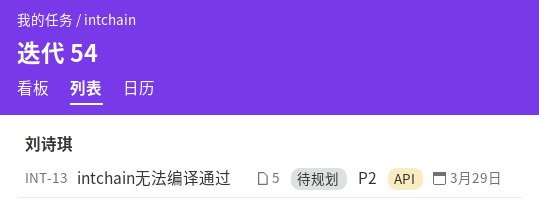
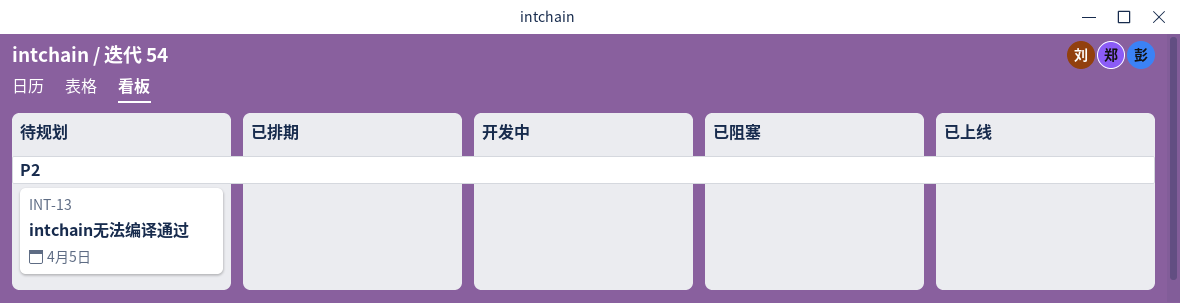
INT-13, due: Mar 29 -> Apr 5

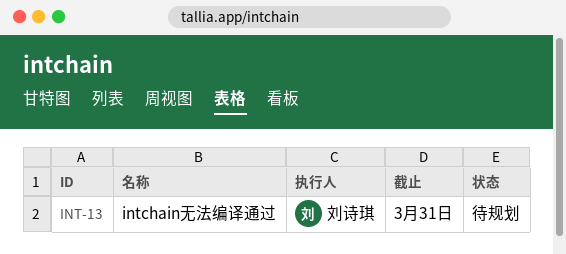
INT-13, due: Apr 5 -> Mar 31

